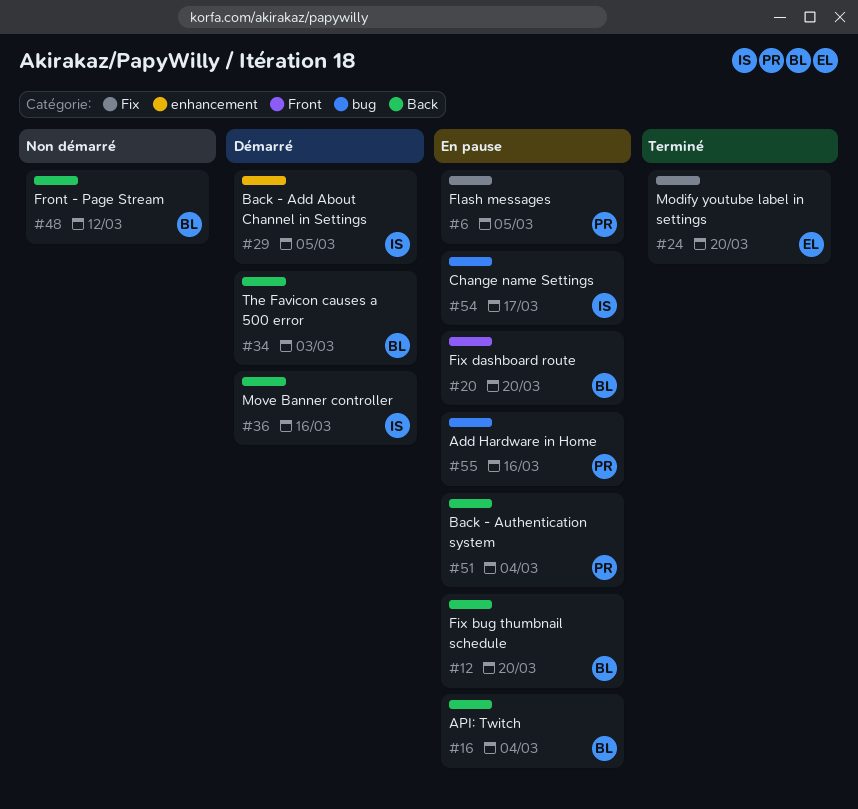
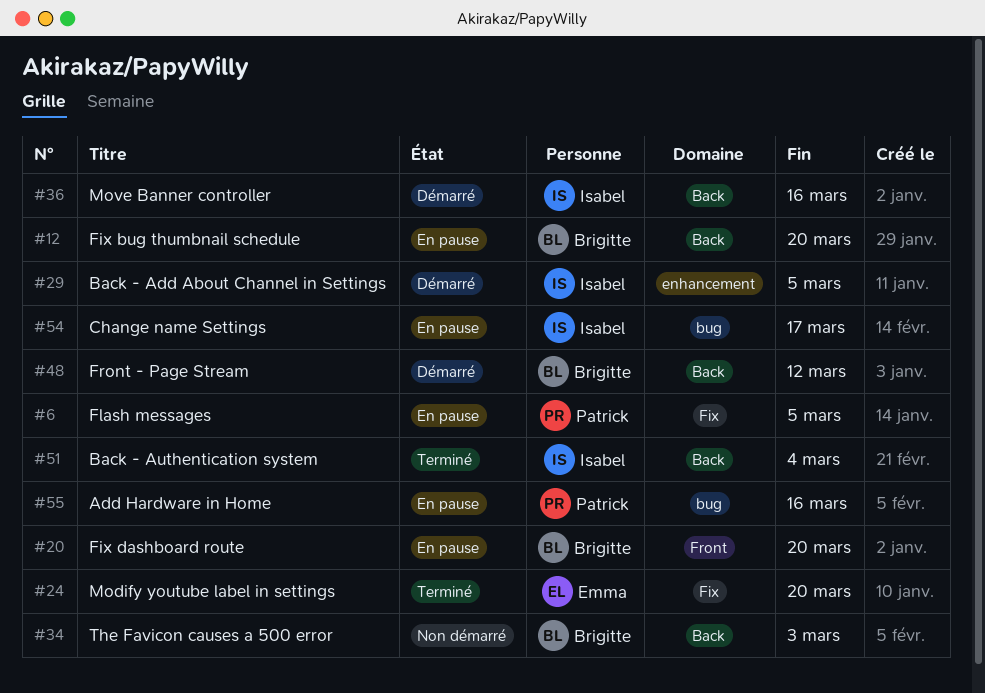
#16: present -> none
#34, status: Démarré -> Non démarré
#48, status: Non démarré -> Démarré
#51, status: En pause -> Terminé
#51, owner: Patrick -> Isabel

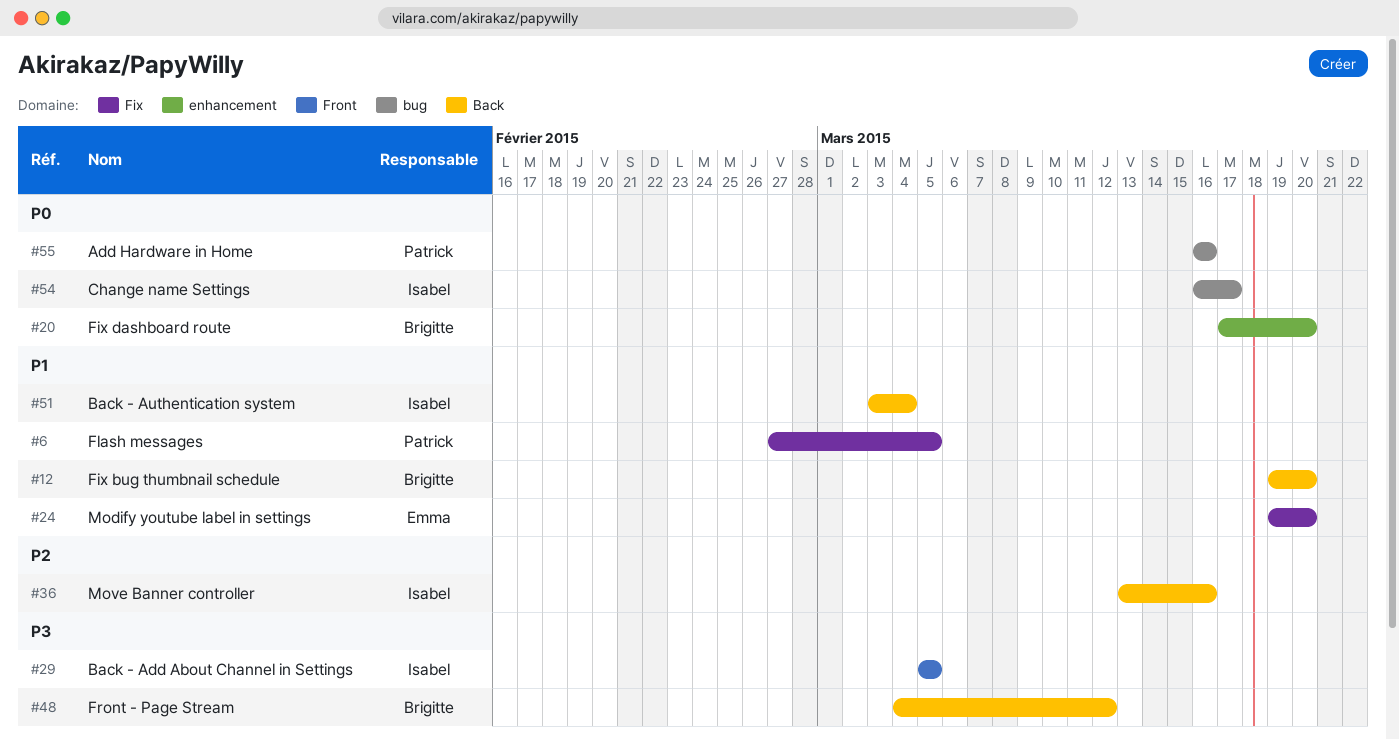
#20, label: Front -> enhancement
#29, label: enhancement -> Front
#34: present -> none

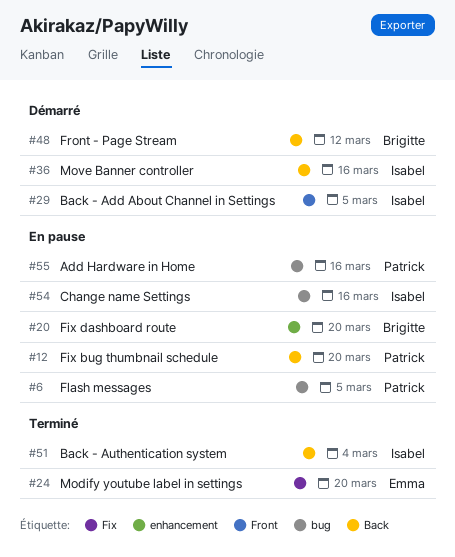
#6, label: Fix -> bug
#12, owner: Brigitte -> Patrick
#54, due: Mar 17 -> Mar 16

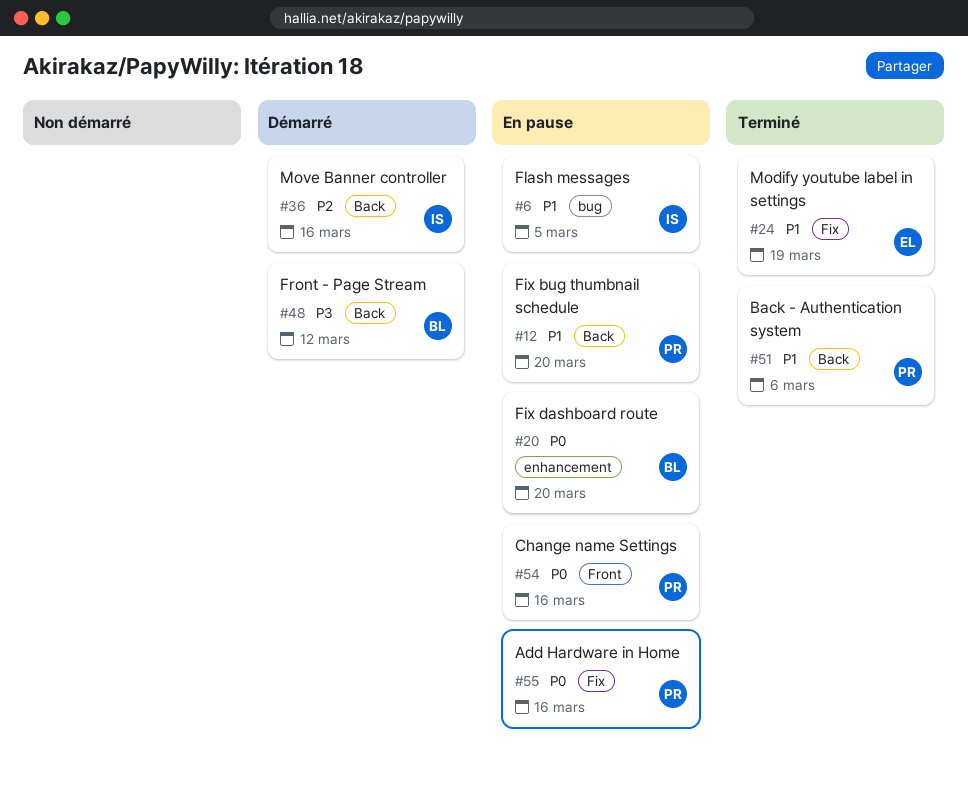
#6, owner: Patrick -> Isabel
#24, due: Mar 20 -> Mar 19
#29: present -> none
#51, owner: Isabel -> Patrick
#51, due: Mar 4 -> Mar 6
#54, owner: Isabel -> Patrick
#54, label: bug -> Front
#55, label: bug -> Fix

